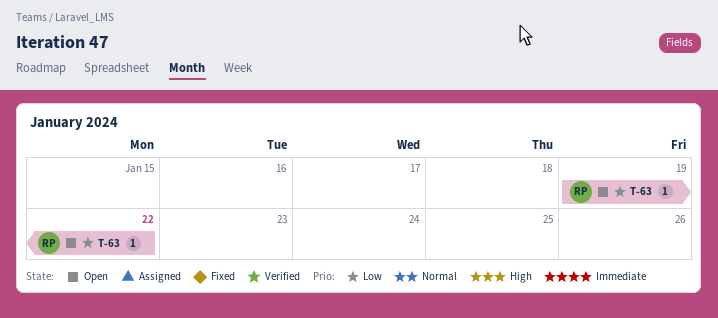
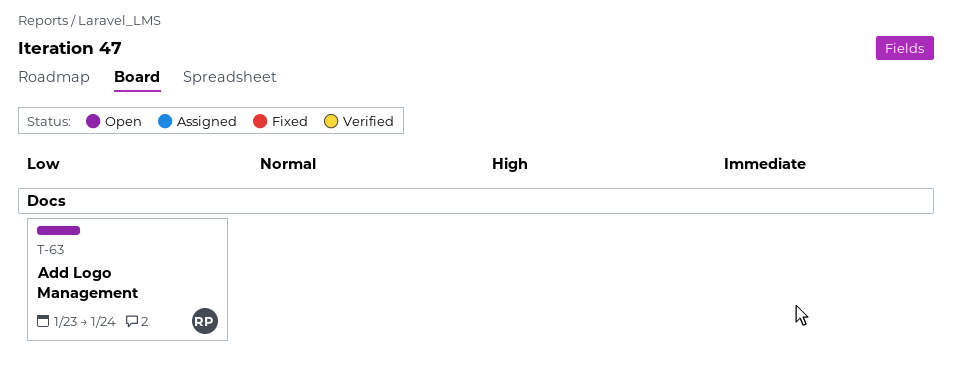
T-63, start: Jan 19 -> Jan 23
T-63, due: Jan 22 -> Jan 24

